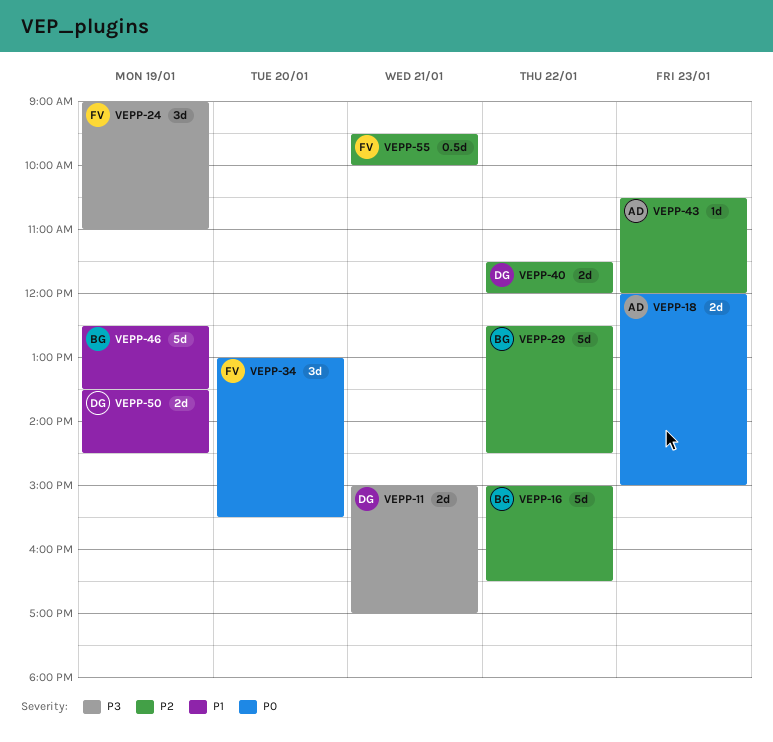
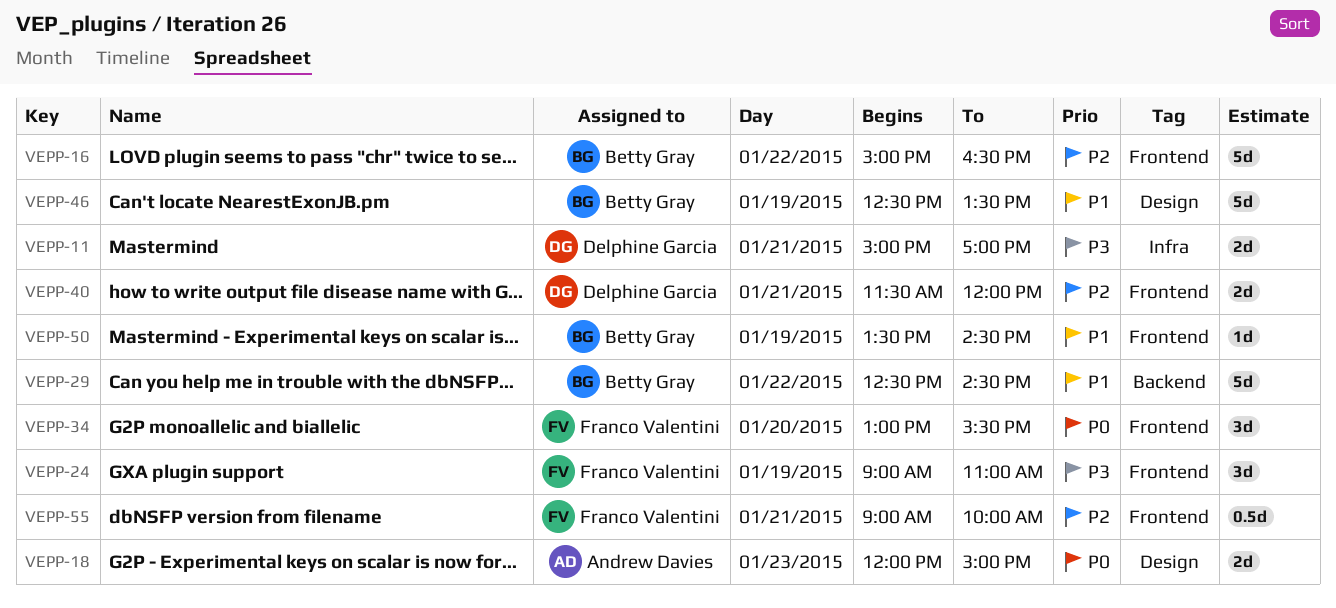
VEPP-29, priority: P2 -> P1
VEPP-40, day: Jan 22 -> Jan 21
VEPP-43: present -> none
VEPP-50, owner: Delphine Garcia -> Betty Gray
VEPP-50, estimate: 2d -> 1d
VEPP-55, begins: 09:30 -> 09:00

